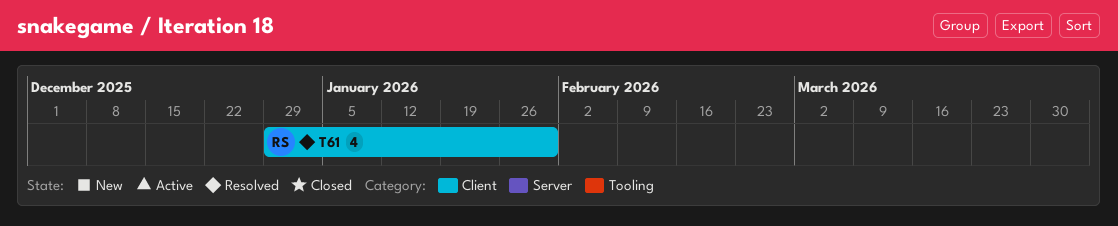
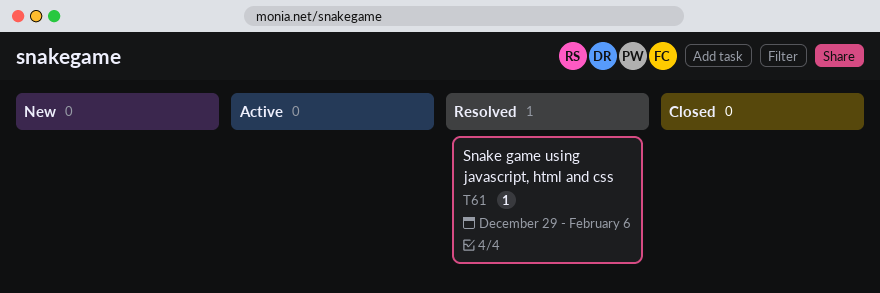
T61, estimate: 4 -> 1
T61, due: Jan 30 -> Feb 6

